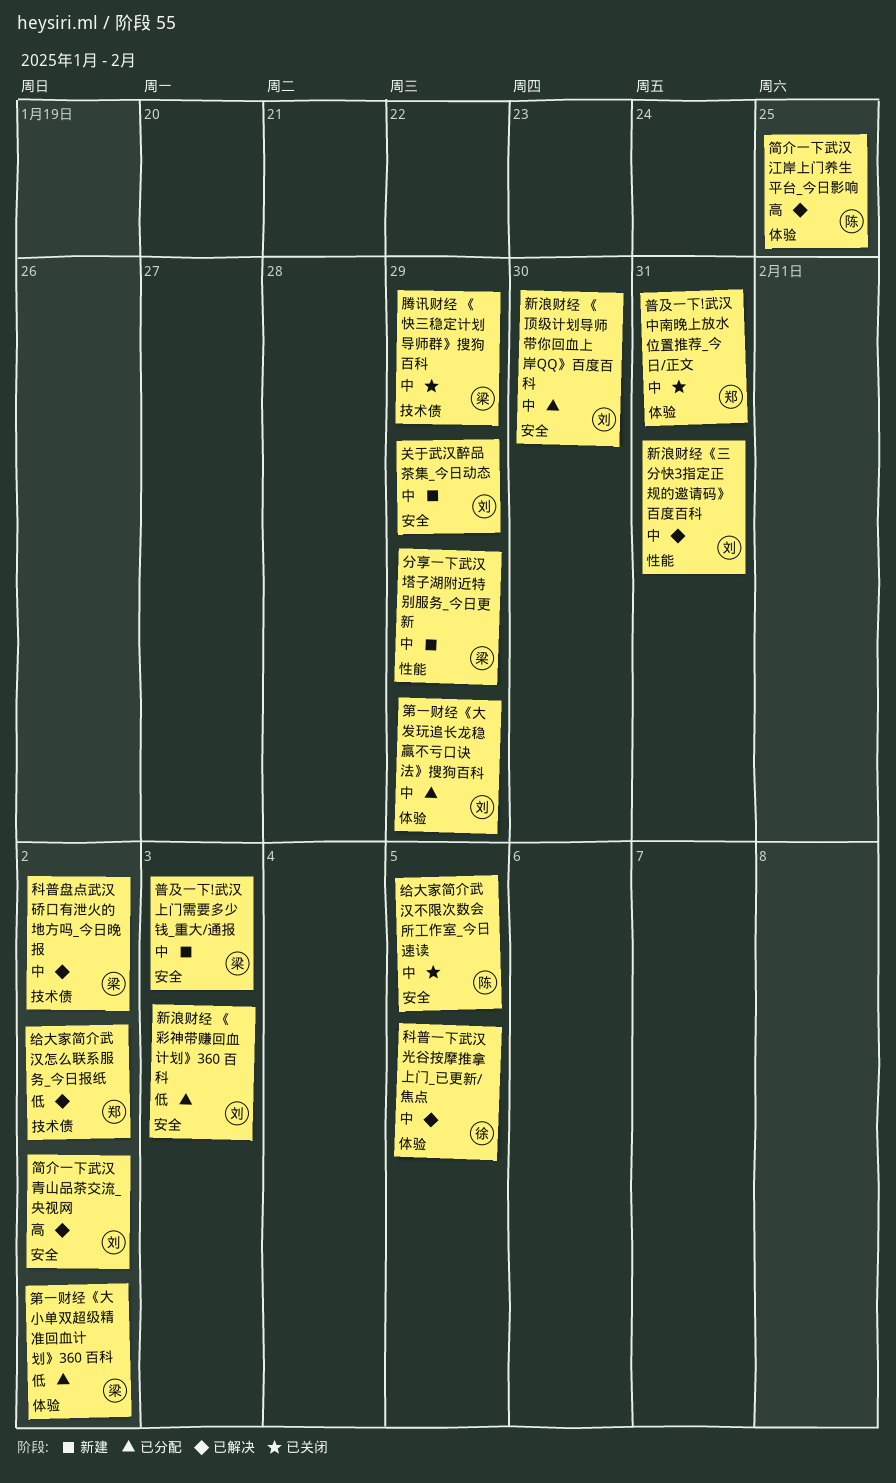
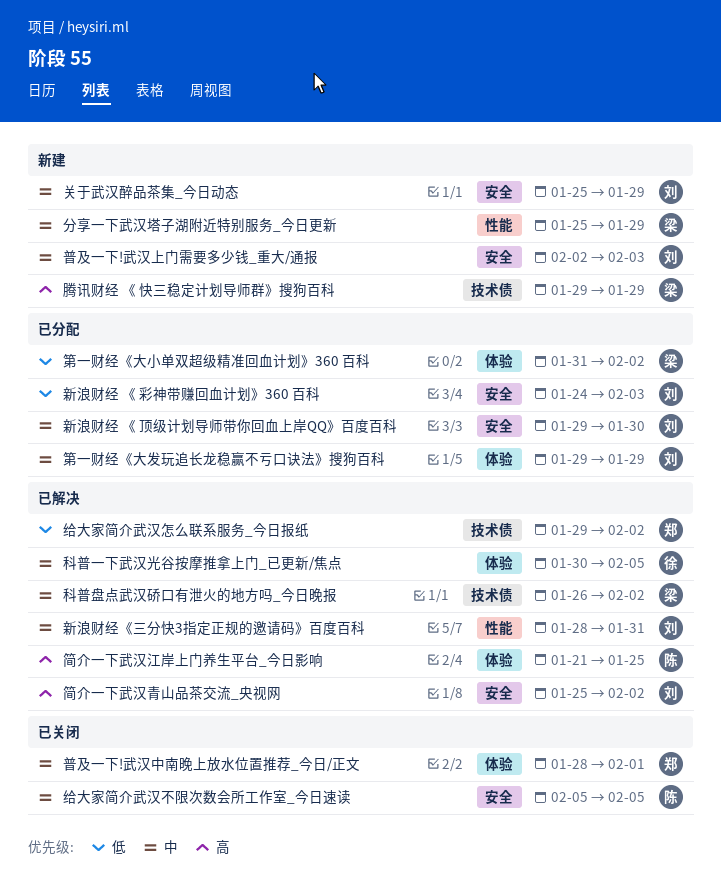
普及一下!武汉上门需要多少钱_重大/通报, owner: 梁 -> 刘
普及一下!武汉中南晚上放水位置推荐_今日/正文, due: Jan 31 -> Feb 1
腾讯财经 《 快三稳定计划导师群》搜狗百科, status: 已关闭 -> 新建
腾讯财经 《 快三稳定计划导师群》搜狗百科, priority: 中 -> 高

